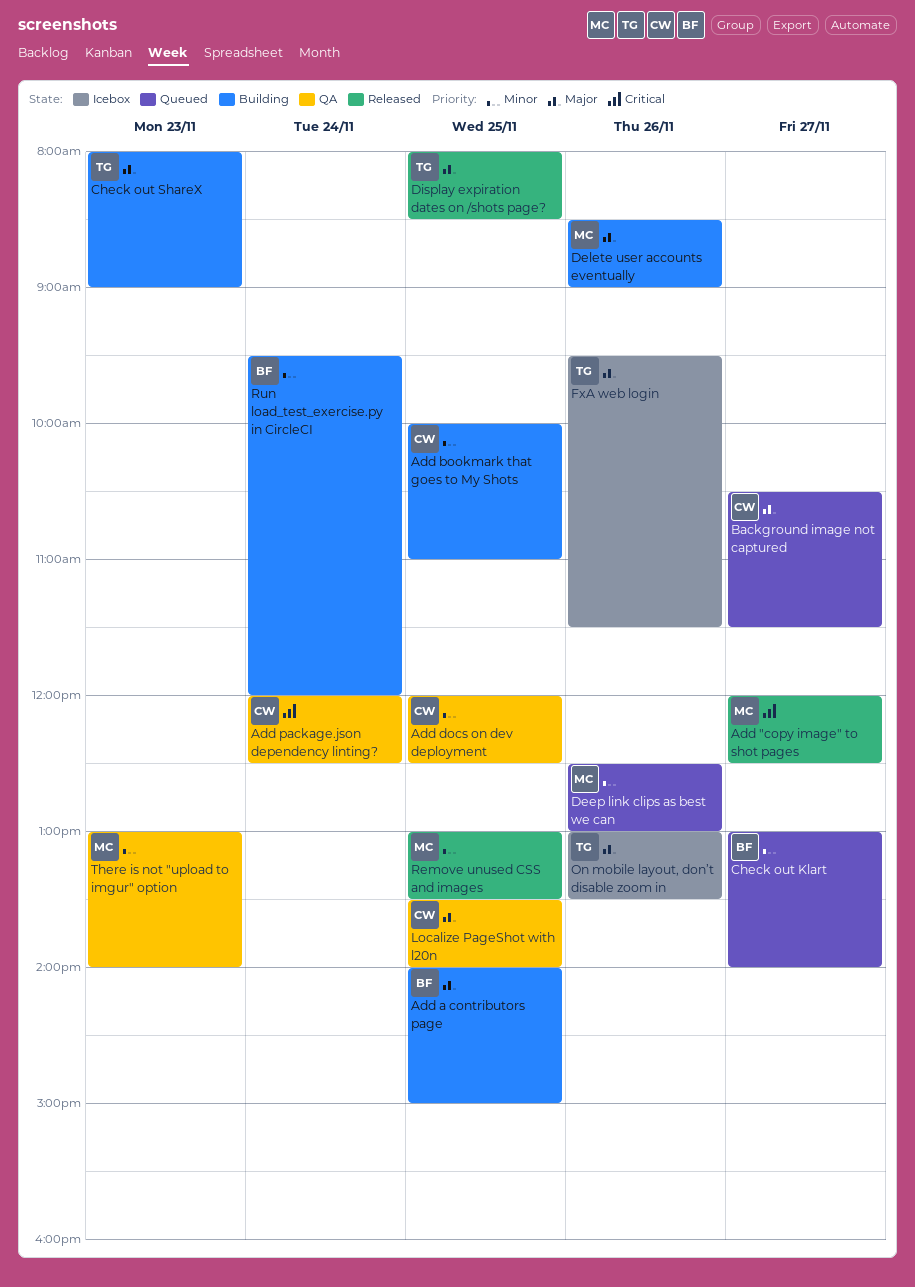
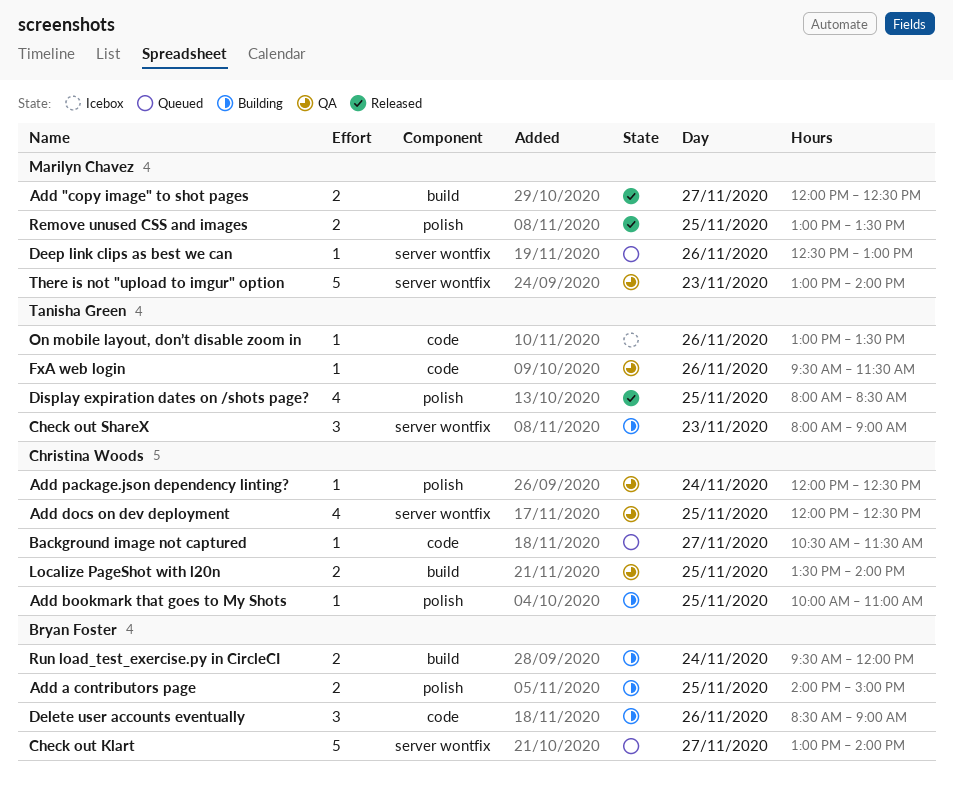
Delete user accounts eventually, owner: Marilyn Chavez -> Bryan Foster
FxA web login, status: Icebox -> QA

